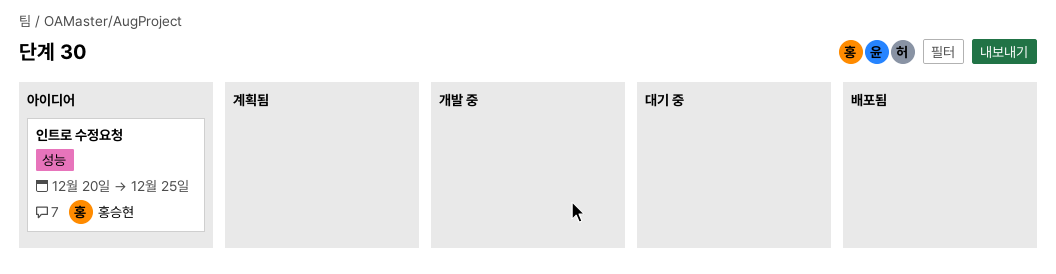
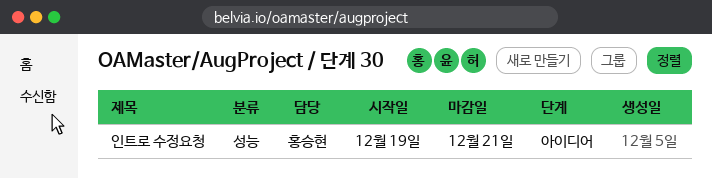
인트로 수정요청, start: Dec 20 -> Dec 19
인트로 수정요청, due: Dec 25 -> Dec 21

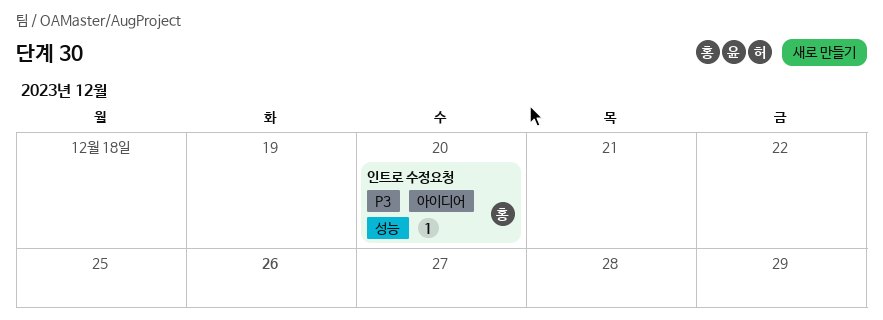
인트로 수정요청, due: Dec 21 -> Dec 20

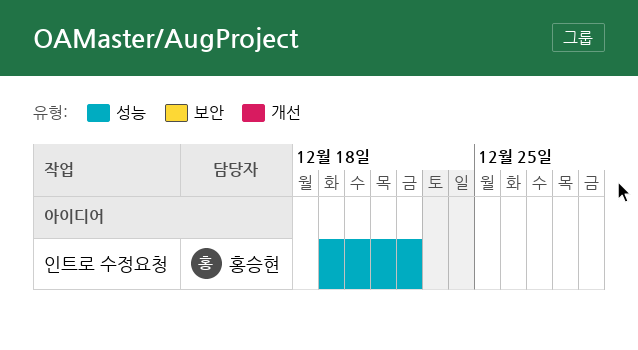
인트로 수정요청, due: Dec 20 -> Dec 22

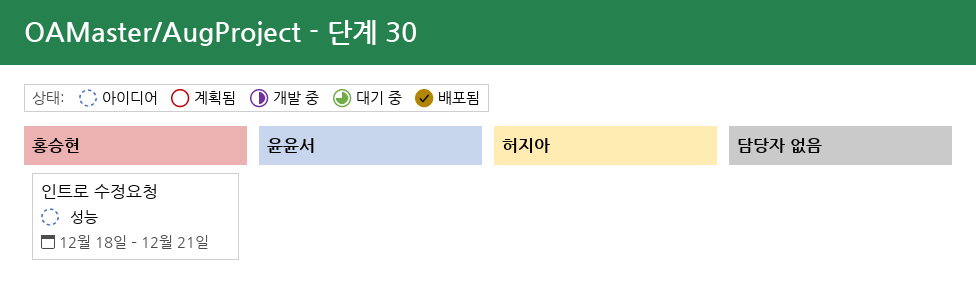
인트로 수정요청, start: Dec 19 -> Dec 18
인트로 수정요청, due: Dec 22 -> Dec 21

